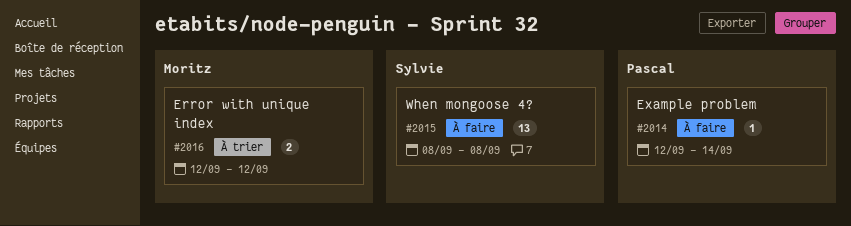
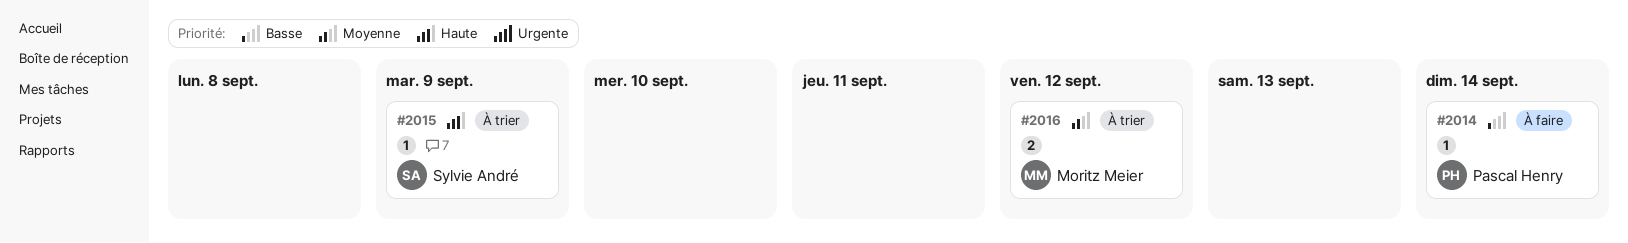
#2015, status: À faire -> À trier
#2015, estimate: 13 -> 1
#2015, due: Sep 8 -> Sep 9

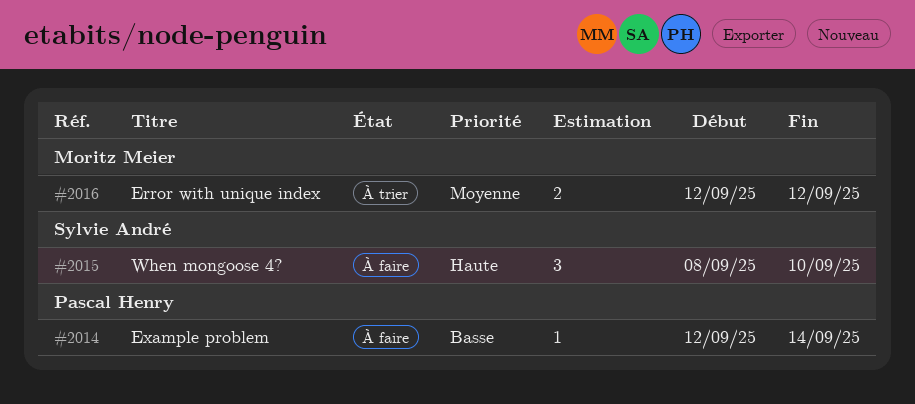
#2015, status: À trier -> À faire
#2015, estimate: 1 -> 3
#2015, due: Sep 9 -> Sep 10

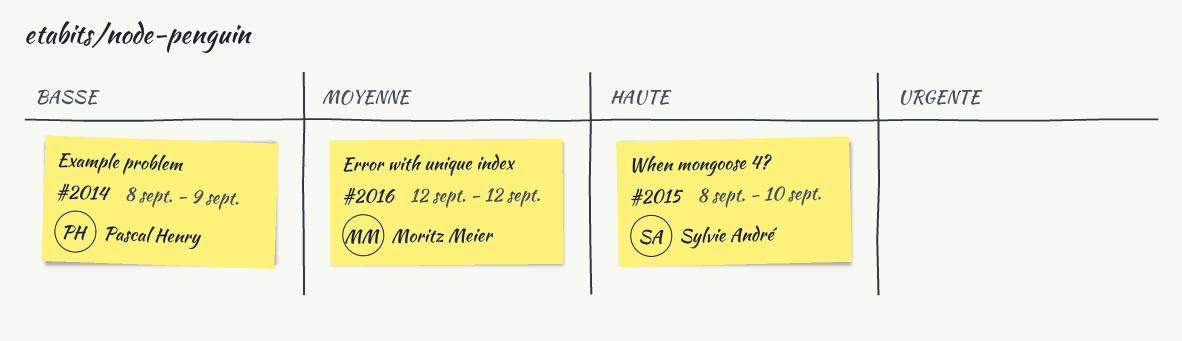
#2014, start: Sep 12 -> Sep 8
#2014, due: Sep 14 -> Sep 9

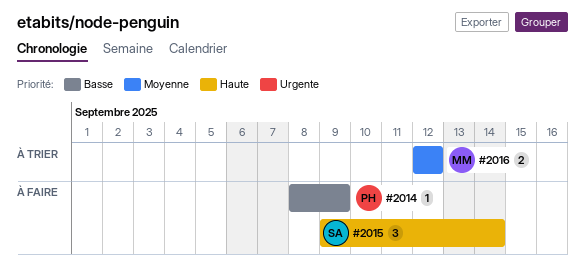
#2015, start: Sep 8 -> Sep 9
#2015, due: Sep 10 -> Sep 14

